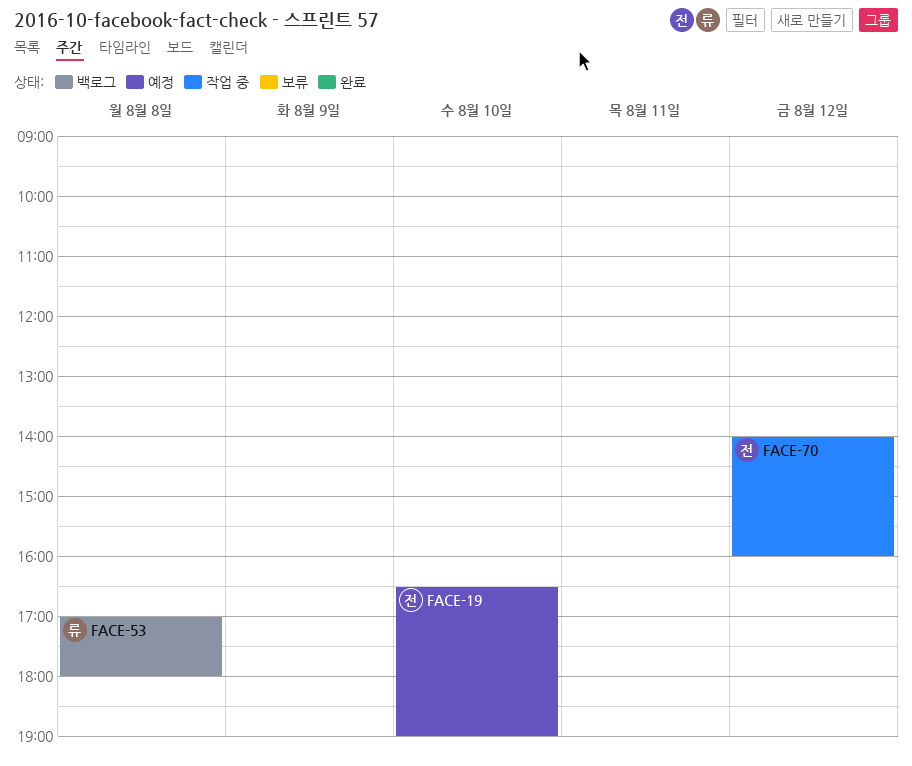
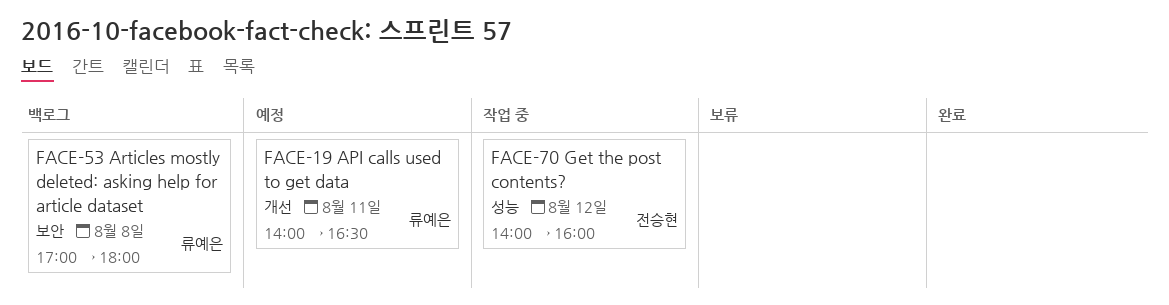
FACE-19, owner: 전승현 -> 류예은
FACE-19, day: Aug 10 -> Aug 11
FACE-19, begins: 16:30 -> 14:00
FACE-19, ends: 19:00 -> 16:30

